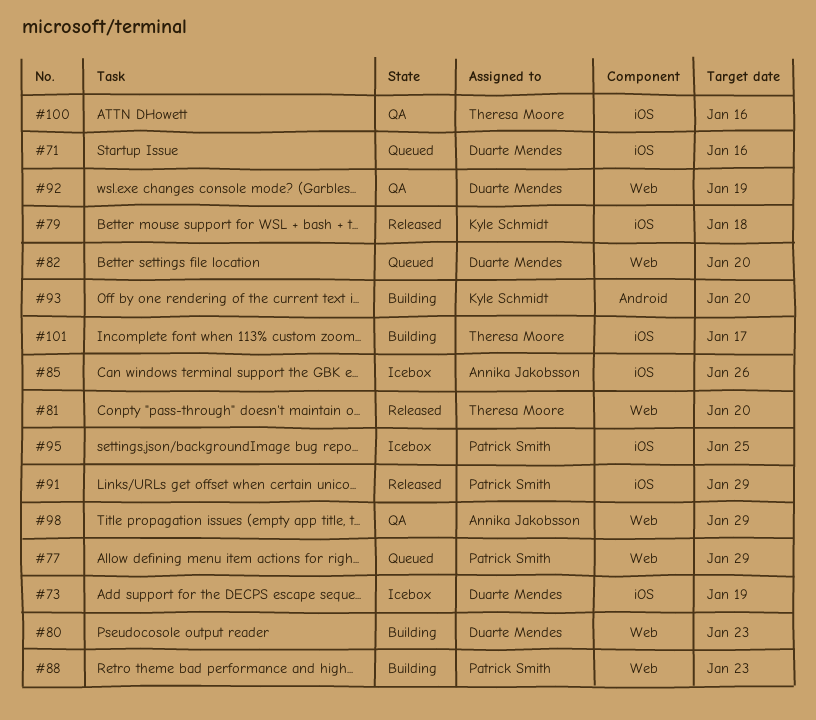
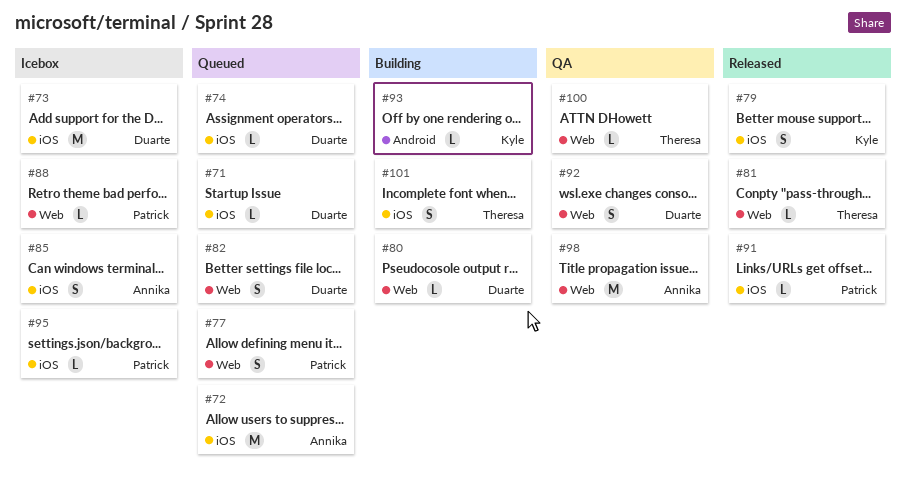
#72: none -> present
#74: none -> present
#88, status: Building -> Icebox
#100, label: iOS -> Web

